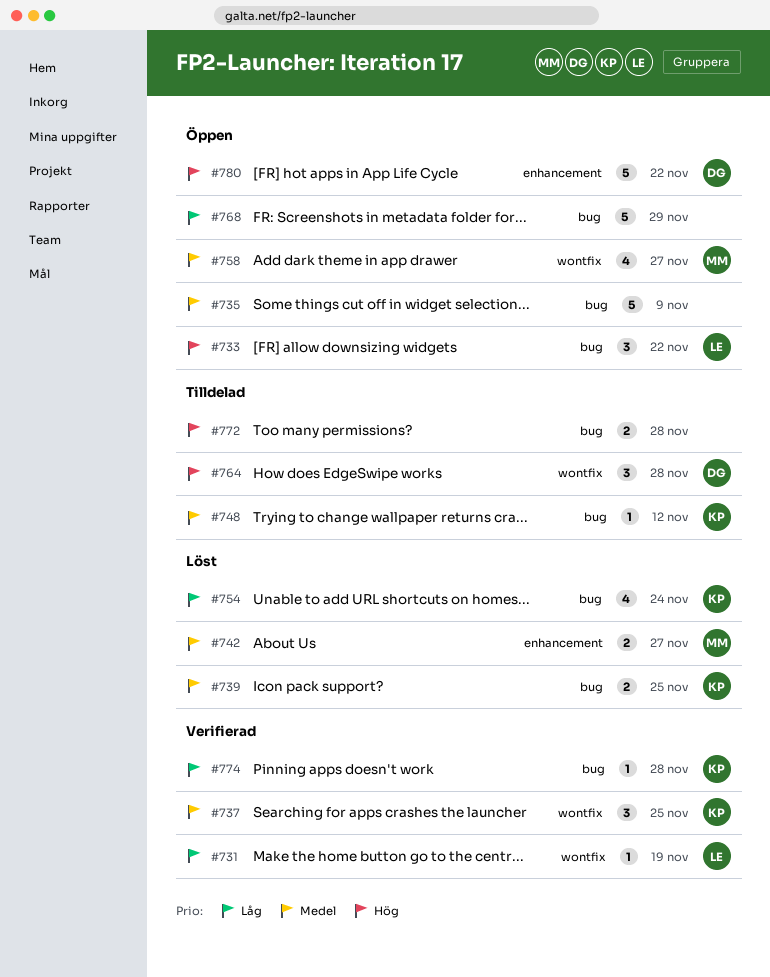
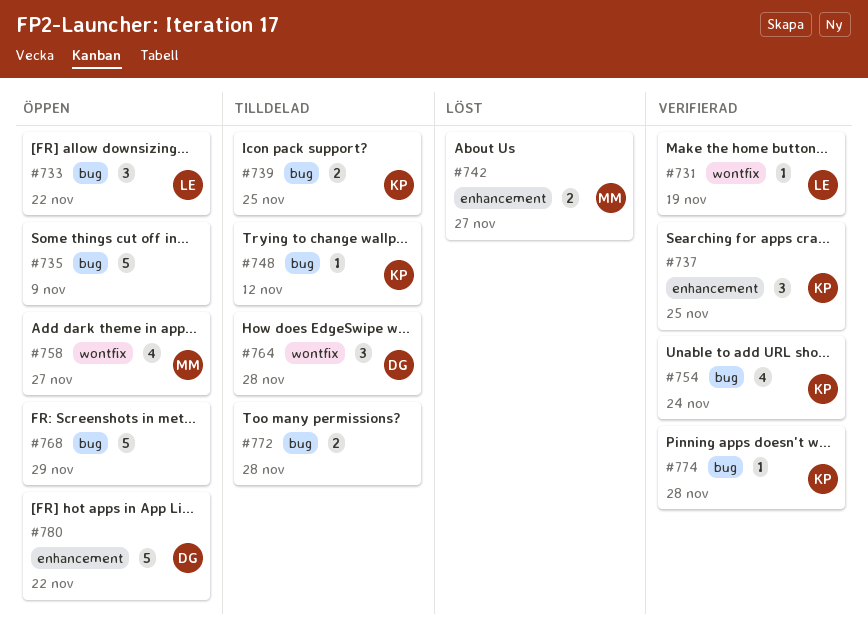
#737, label: wontfix -> enhancement
#739, status: Löst -> Tilldelad
#754, status: Löst -> Verifierad

